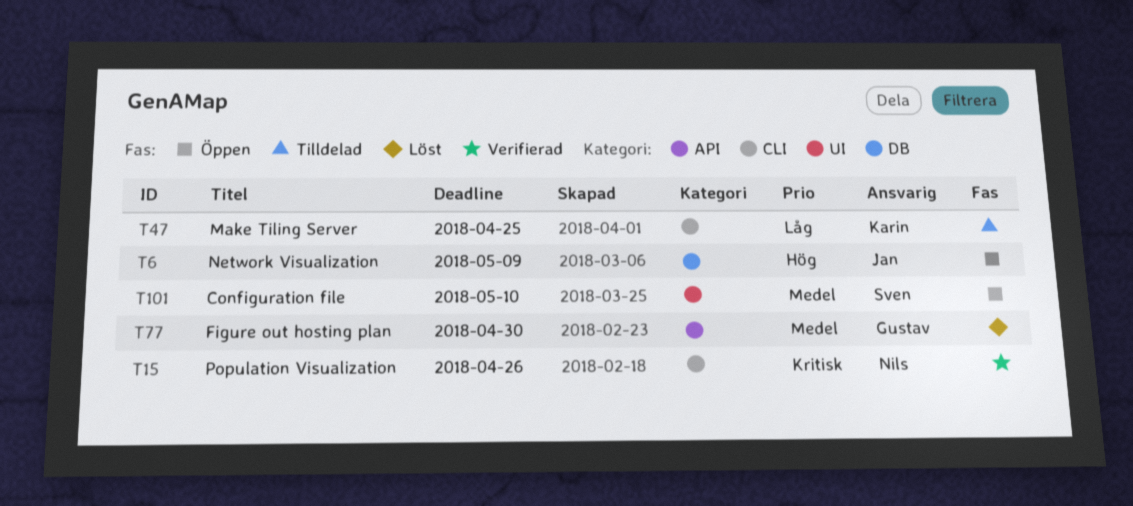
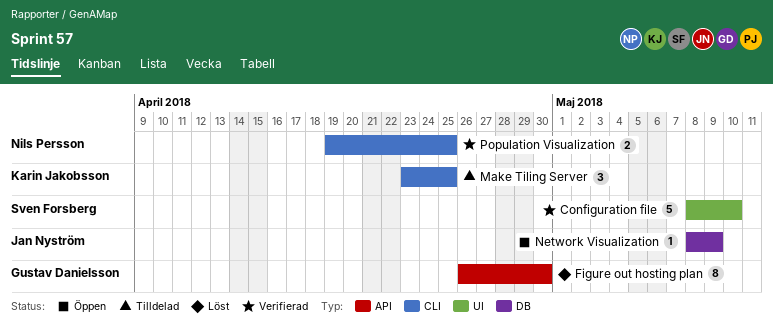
Configuration file, status: Öppen -> Verifierad
Population Visualization, due: Apr 26 -> Apr 25

